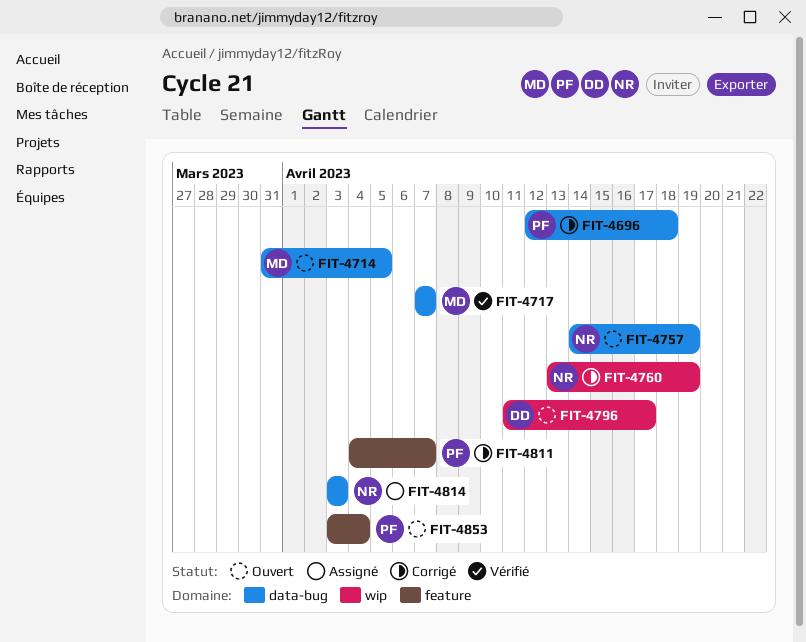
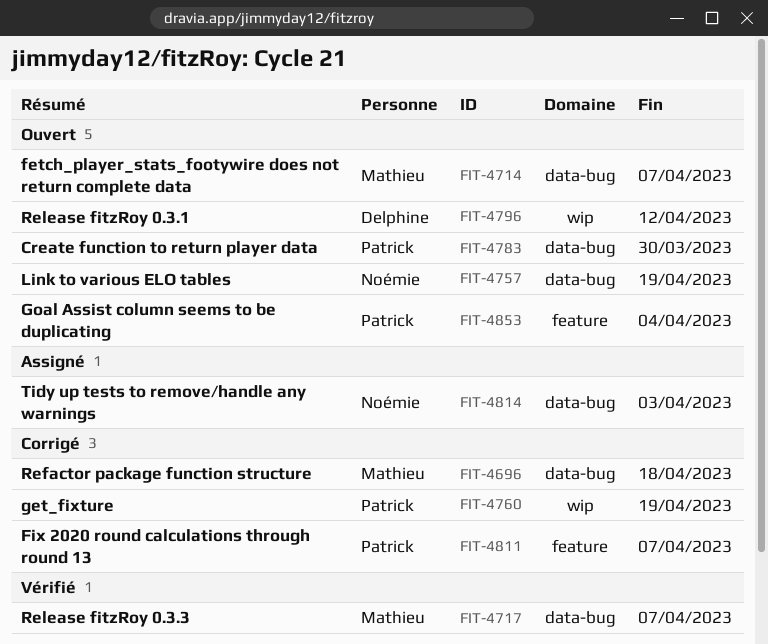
FIT-4696, owner: Patrick -> Mathieu
FIT-4714, due: Apr 5 -> Apr 7
FIT-4760, owner: Noémie -> Patrick
FIT-4783: none -> present
FIT-4796, due: Apr 17 -> Apr 12

